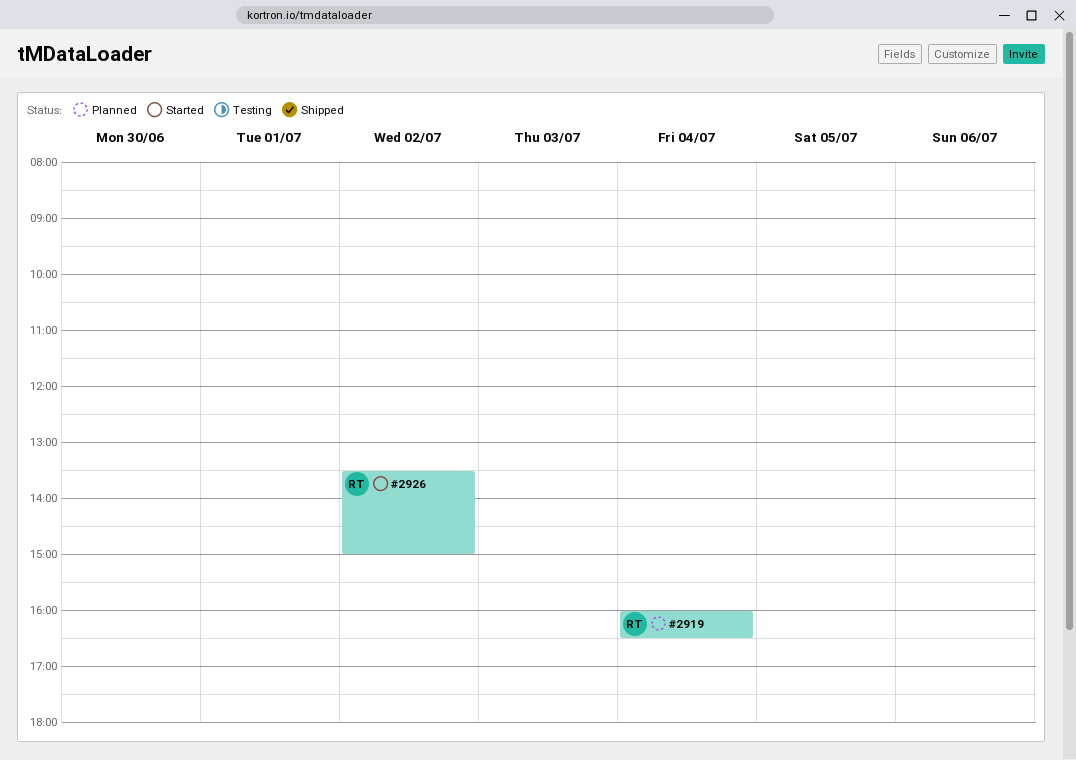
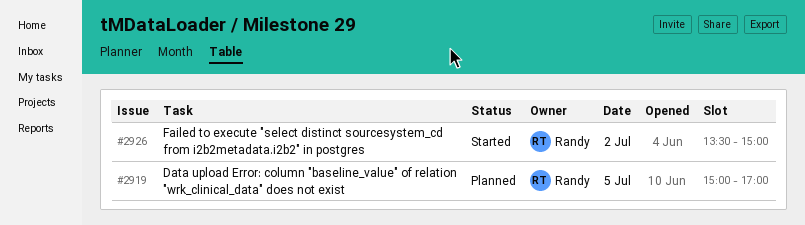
#2919, day: Jul 4 -> Jul 5
#2919, begins: 16:00 -> 15:00
#2919, ends: 16:30 -> 17:00

